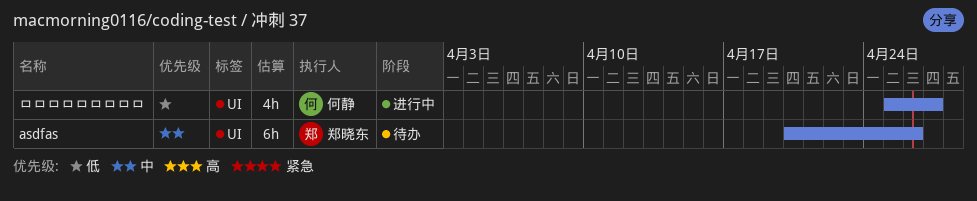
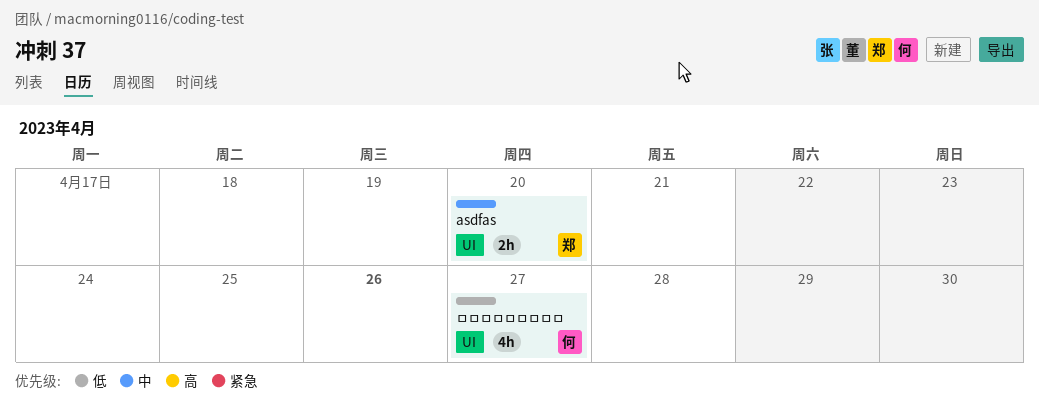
asdfas, estimate: 6h -> 2h
asdfas, due: Apr 26 -> Apr 20

